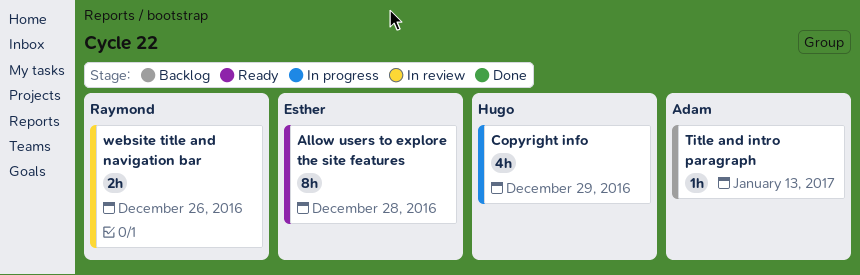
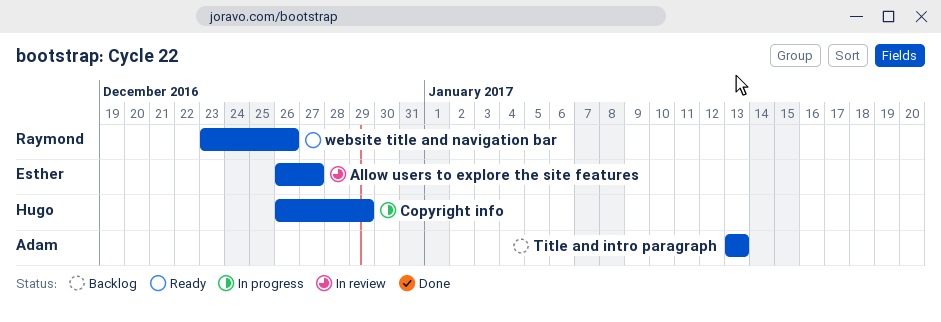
Allow users to explore the site features, status: Ready -> In review
Allow users to explore the site features, due: Dec 28 -> Dec 27
website title and navigation bar, status: In review -> Ready

